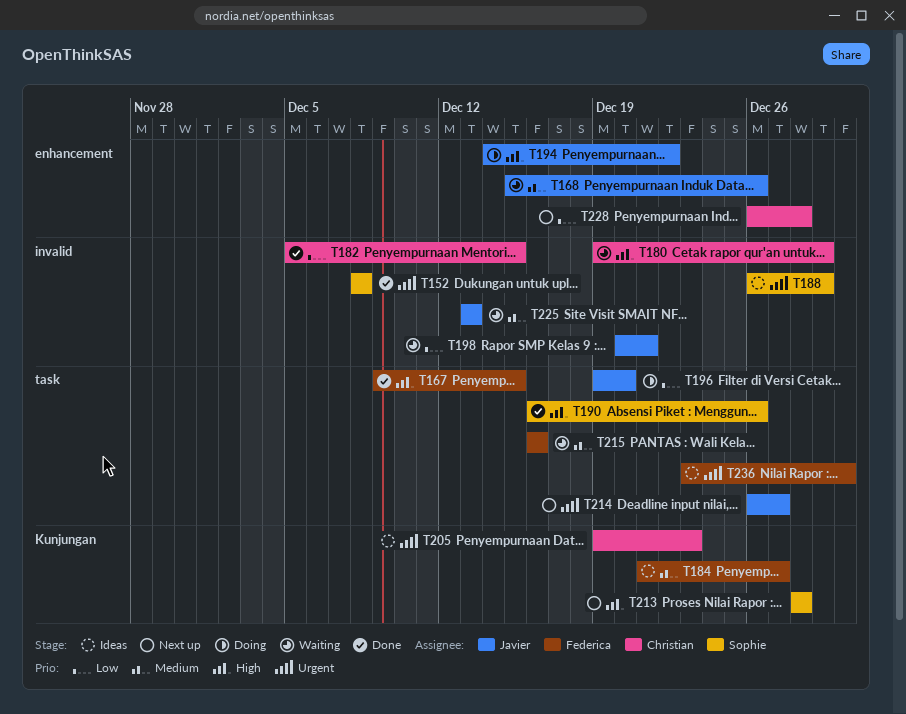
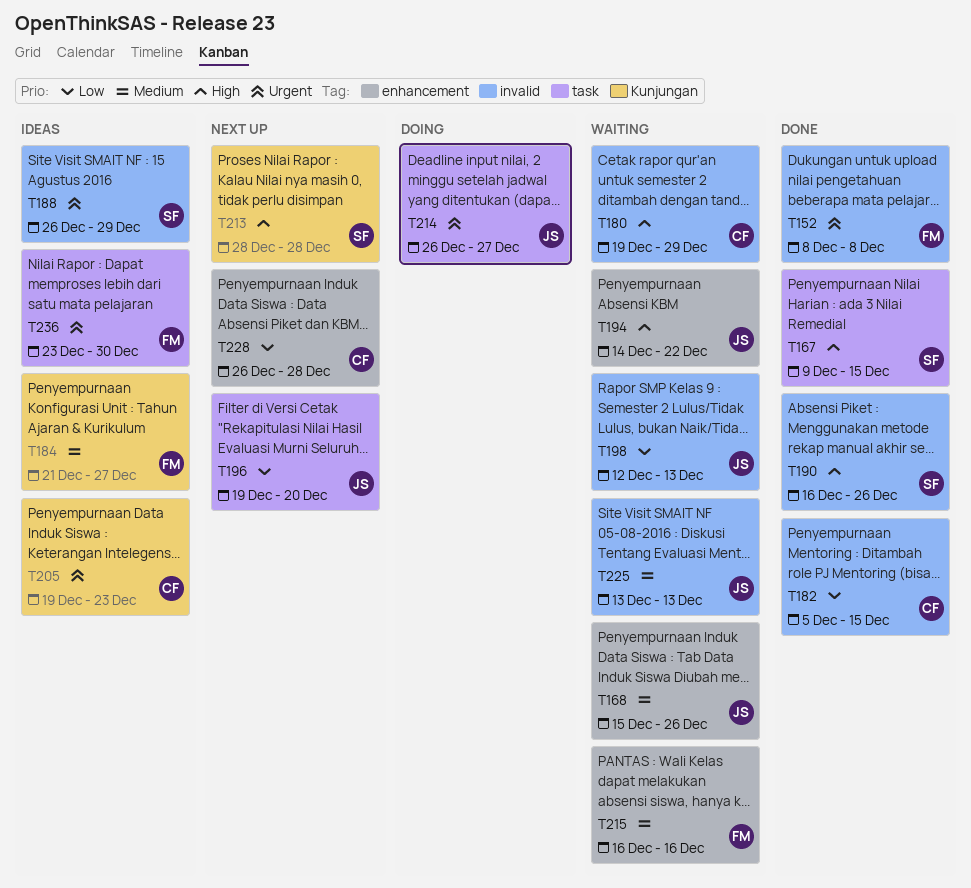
T152, owner: Sophie -> Federica
T167, owner: Federica -> Sophie
T190, label: task -> invalid
T194, status: Doing -> Waiting
T196, status: Doing -> Next up
T198, start: Dec 20 -> Dec 12
T198, due: Dec 21 -> Dec 13
T214, status: Next up -> Doing
T215, label: task -> enhancement

